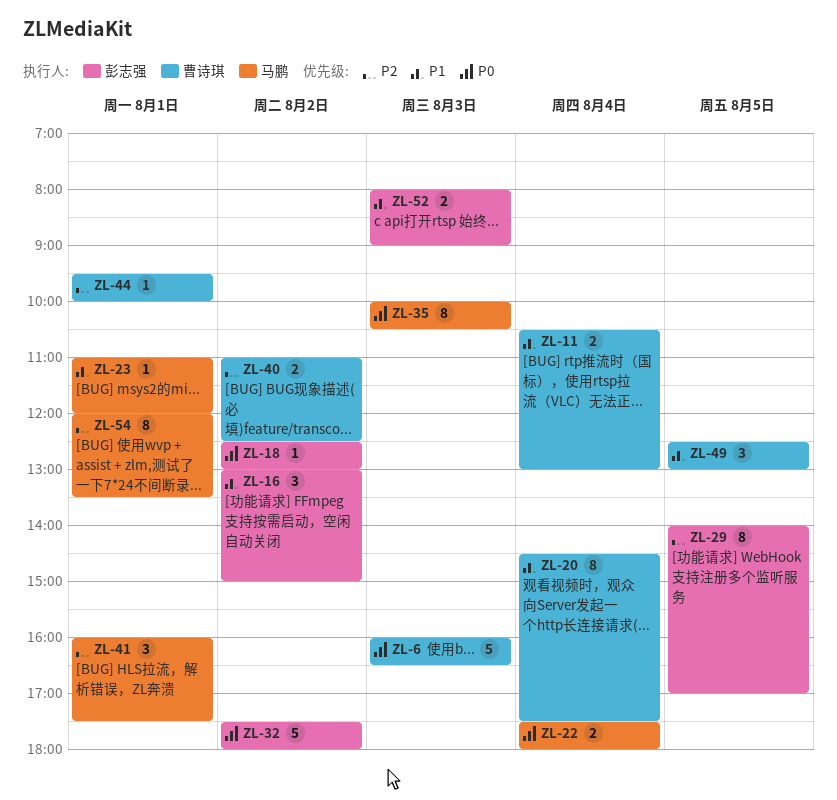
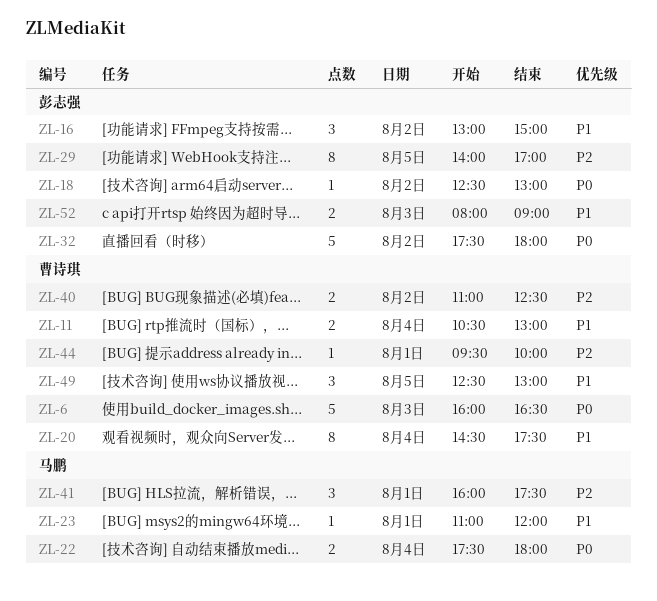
ZL-35: present -> none
ZL-54: present -> none

